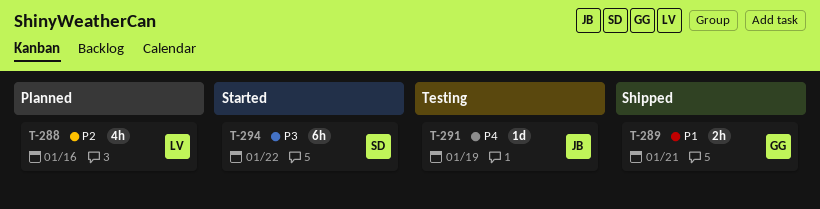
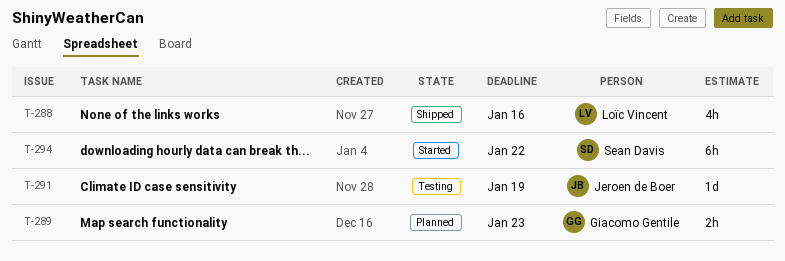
T-288, status: Planned -> Shipped
T-289, status: Shipped -> Planned
T-289, due: Jan 21 -> Jan 23

